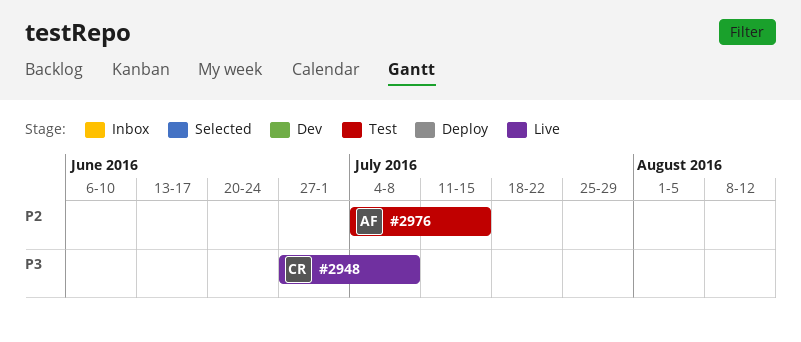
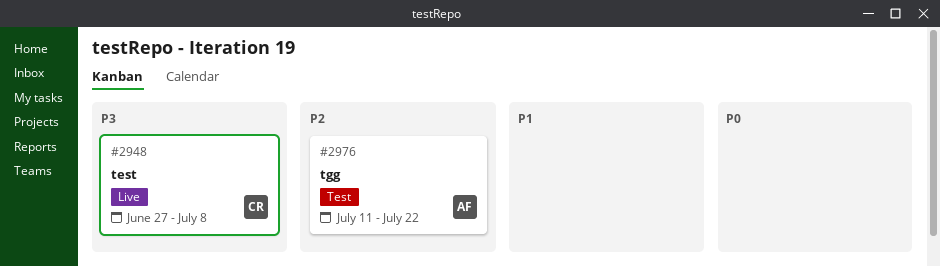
#2976, start: Jul 4 -> Jul 11
#2976, due: Jul 15 -> Jul 22

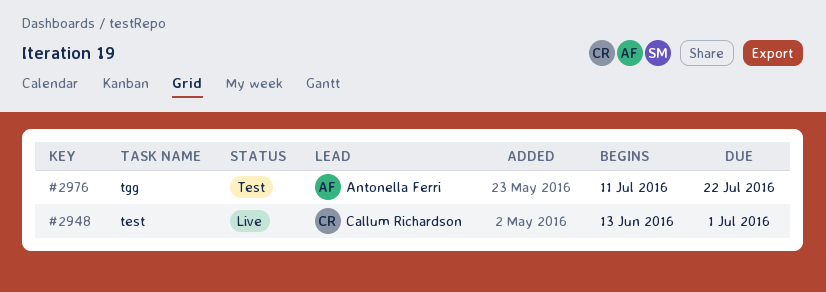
#2948, start: Jun 27 -> Jun 13
#2948, due: Jul 8 -> Jul 1

